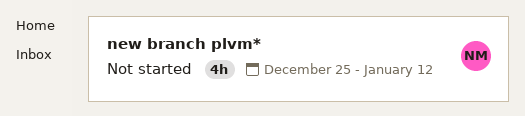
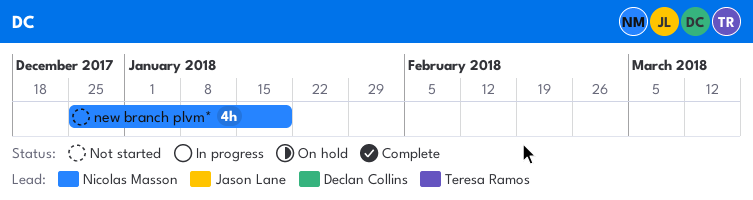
new branch plvm*, due: Jan 12 -> Jan 19

